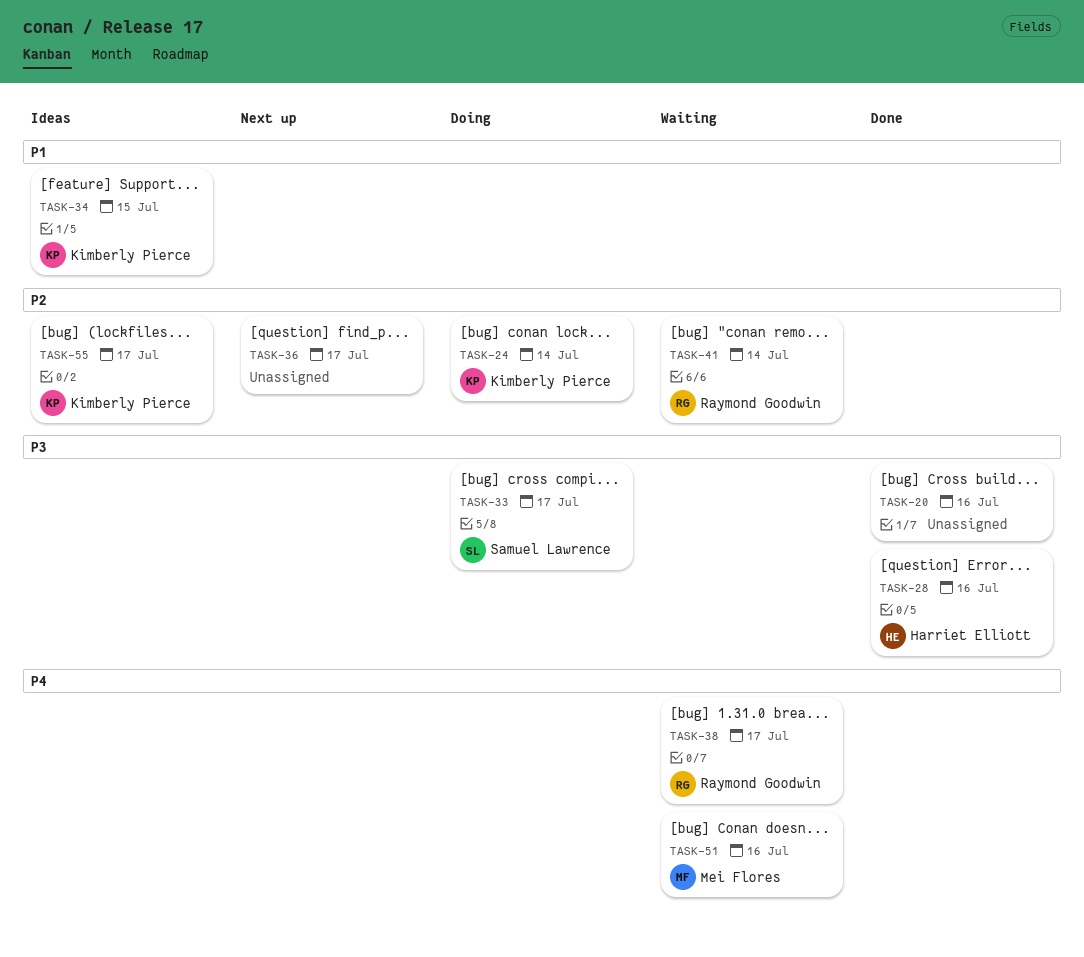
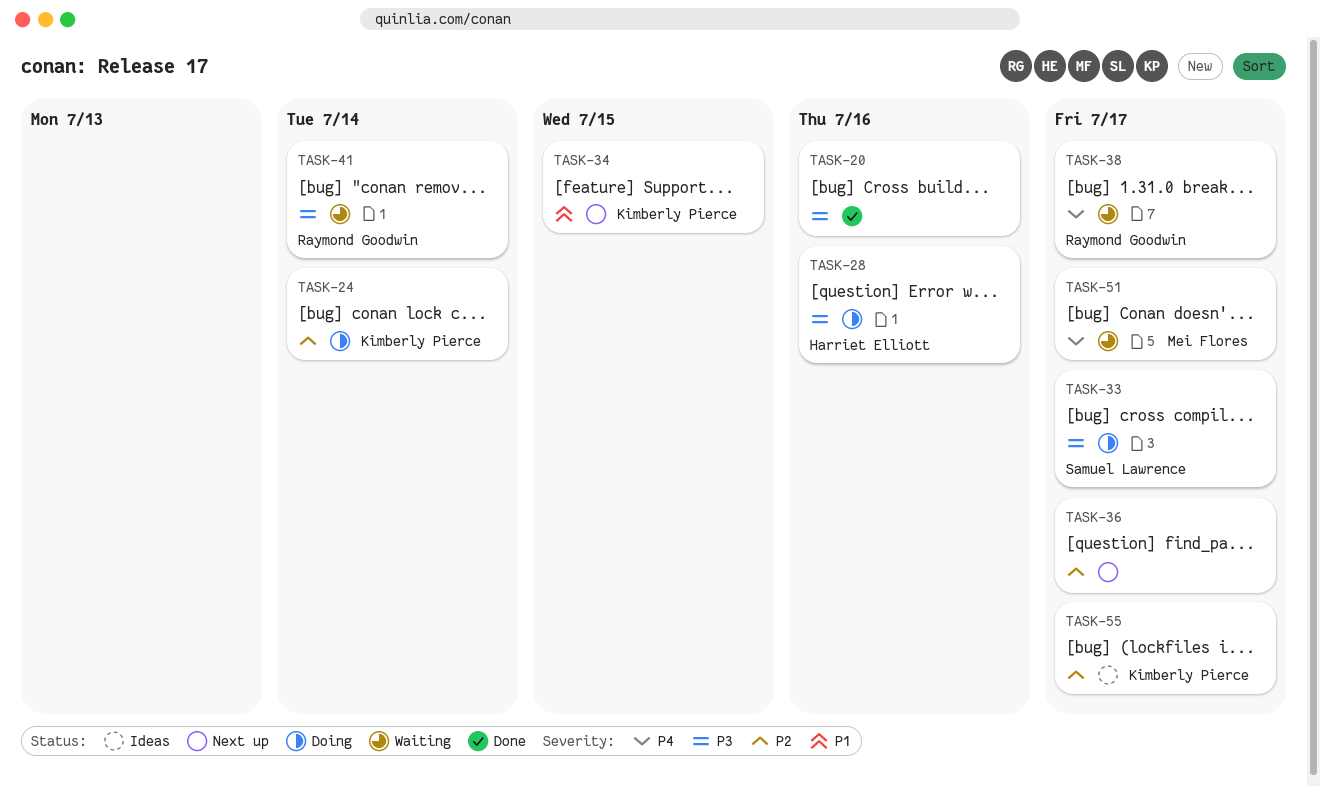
TASK-28, status: Done -> Doing
TASK-34, status: Ideas -> Next up
TASK-41, priority: P2 -> P3
TASK-51, due: Jul 16 -> Jul 17

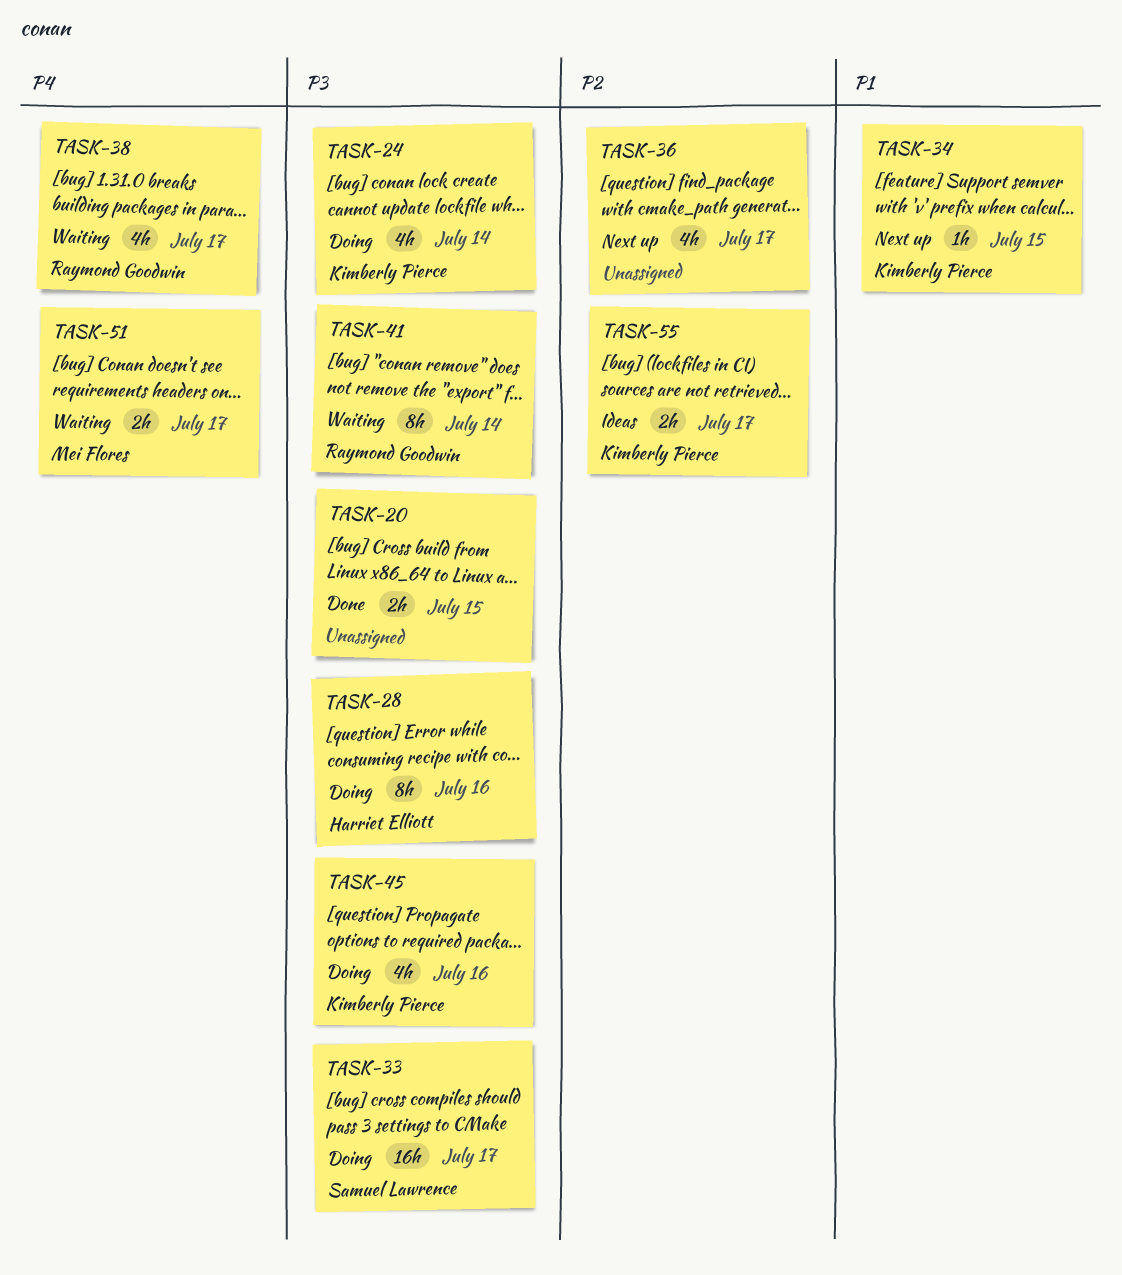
TASK-20, due: Jul 16 -> Jul 15
TASK-24, priority: P2 -> P3
TASK-45: none -> present

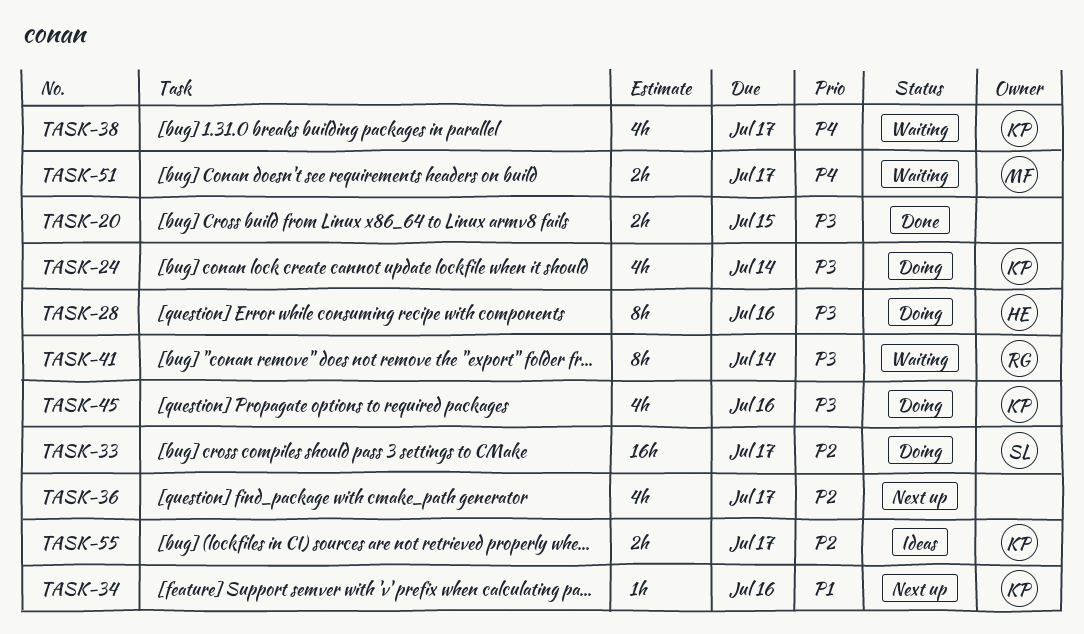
TASK-33, priority: P3 -> P2
TASK-34, due: Jul 15 -> Jul 16
TASK-38, owner: Raymond Goodwin -> Kimberly Pierce

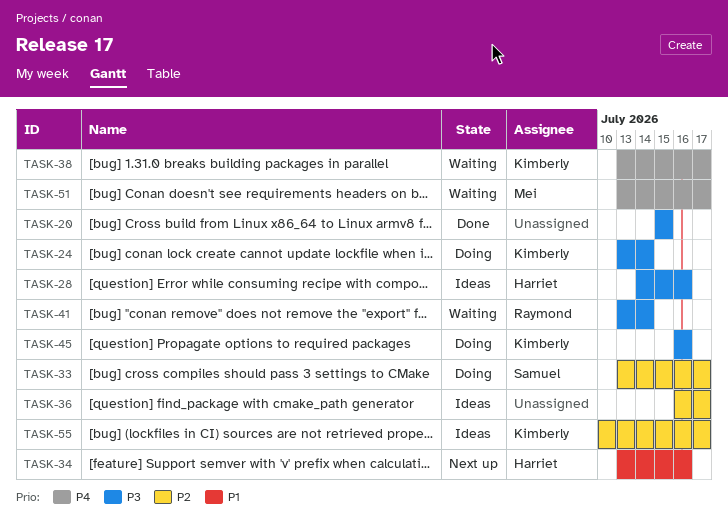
TASK-28, status: Doing -> Ideas
TASK-34, owner: Kimberly -> Harriet
TASK-36, status: Next up -> Ideas

